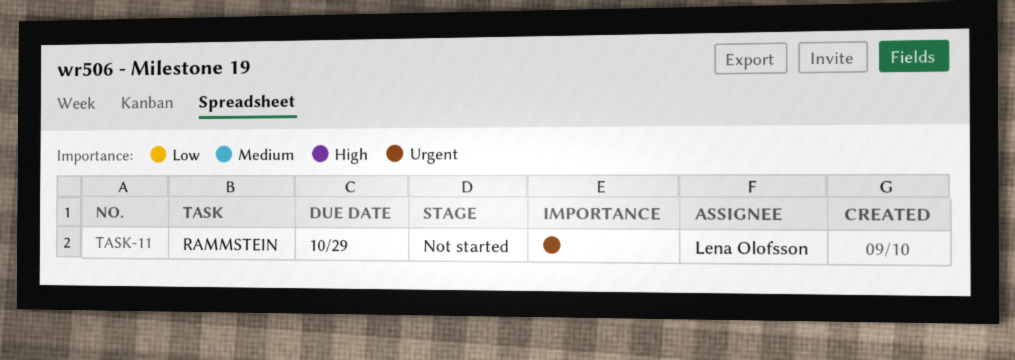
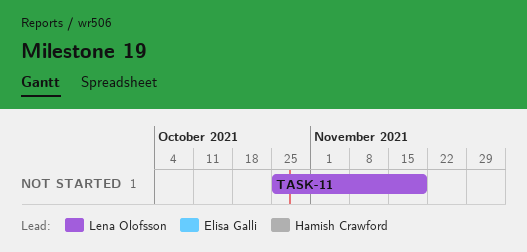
TASK-11, due: Oct 29 -> Nov 19

